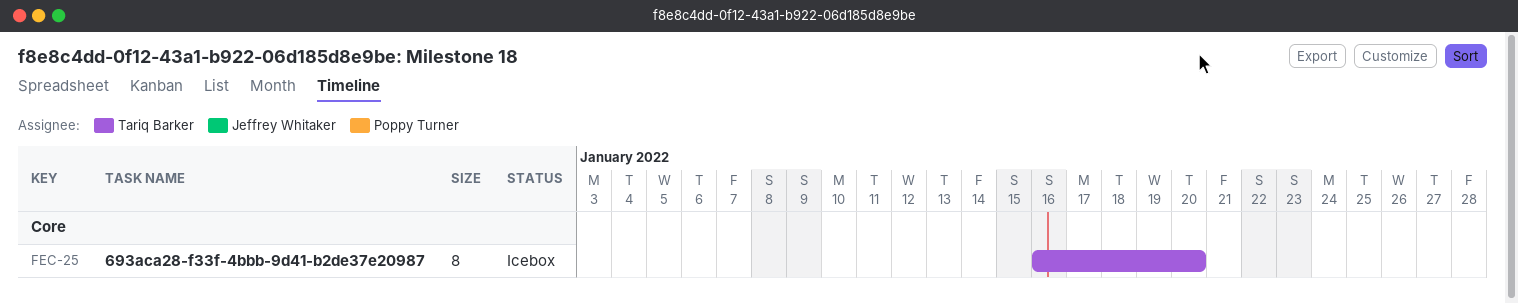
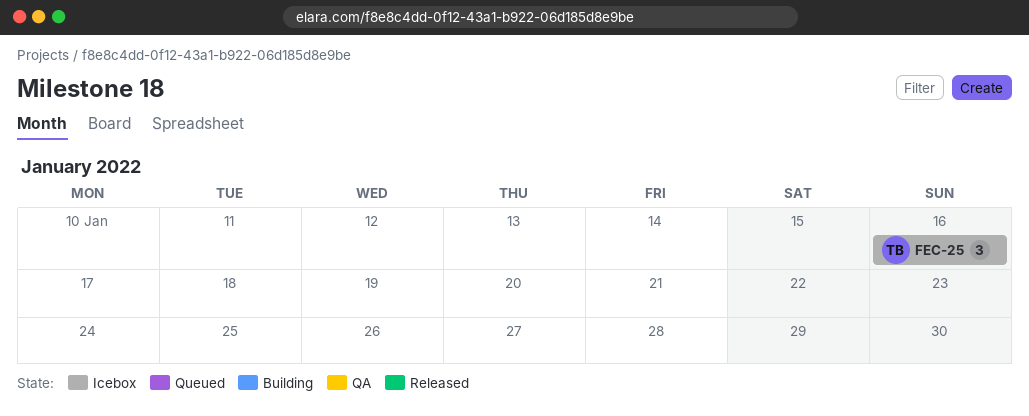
FEC-25, estimate: 8 -> 3
FEC-25, due: Jan 20 -> Jan 16

